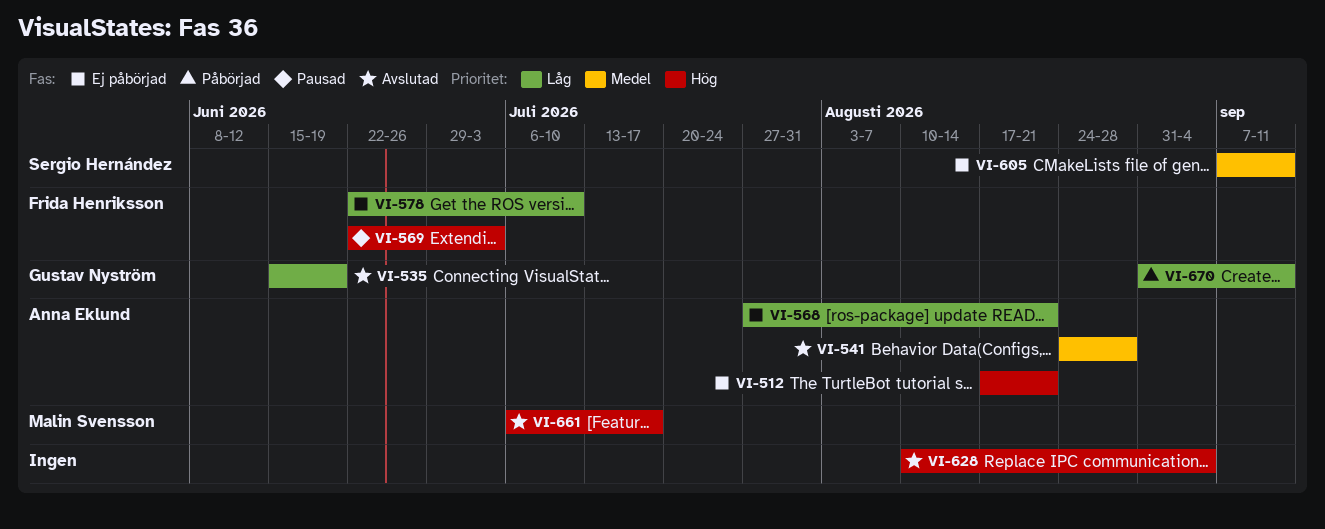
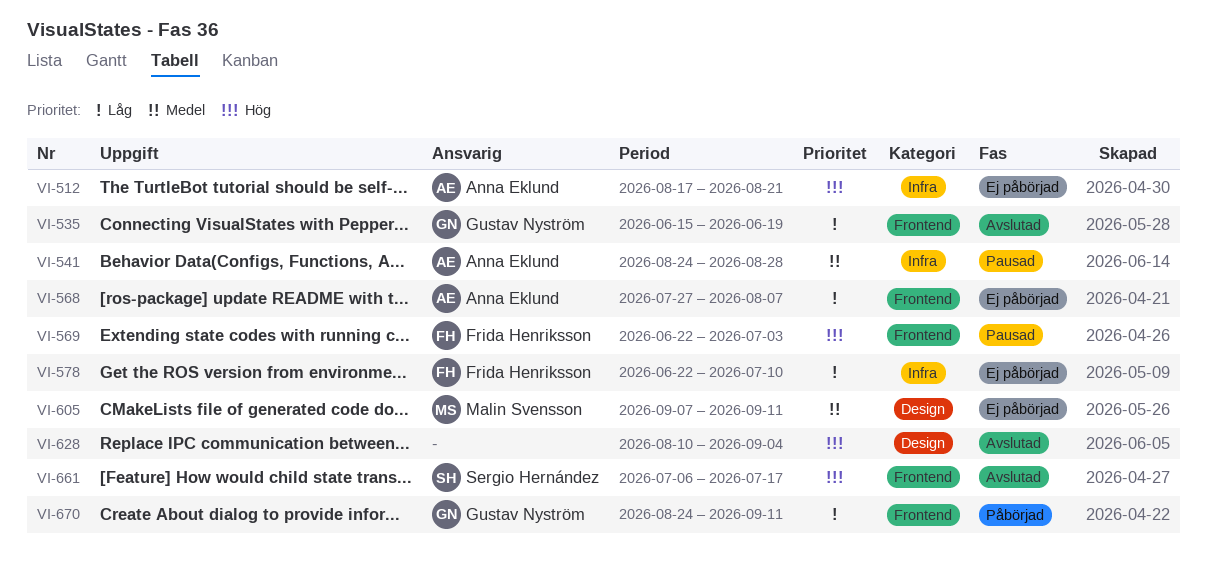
VI-541, status: Avslutad -> Pausad
VI-568, due: Aug 21 -> Aug 7
VI-605, owner: Sergio Hernández -> Malin Svensson
VI-661, owner: Malin Svensson -> Sergio Hernández
VI-670, start: Aug 31 -> Aug 24

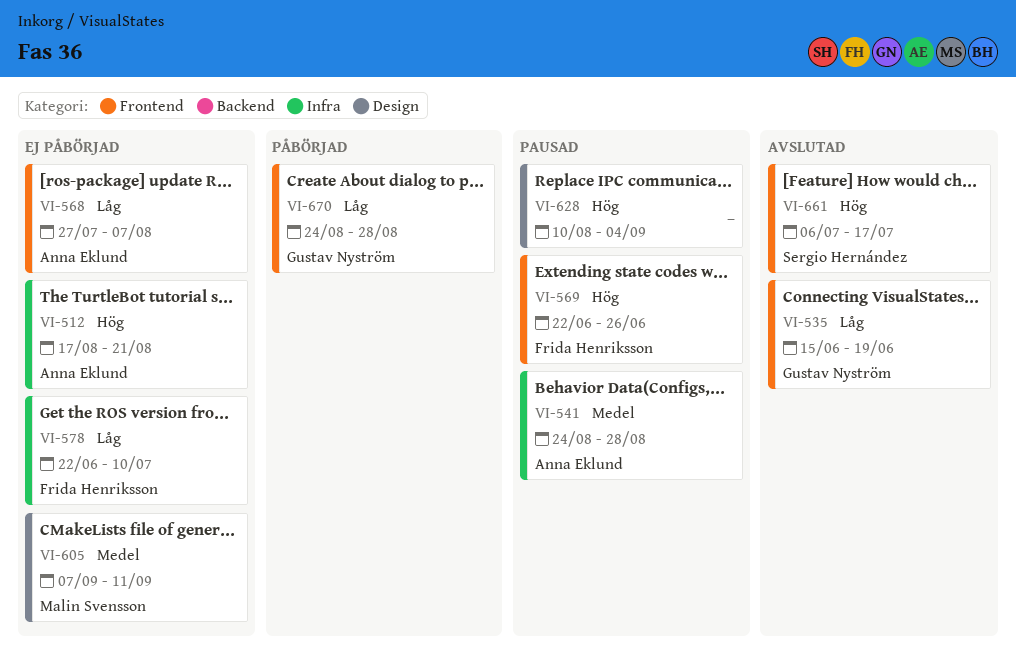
VI-569, due: Jul 3 -> Jun 26
VI-628, status: Avslutad -> Pausad
VI-670, due: Sep 11 -> Aug 28

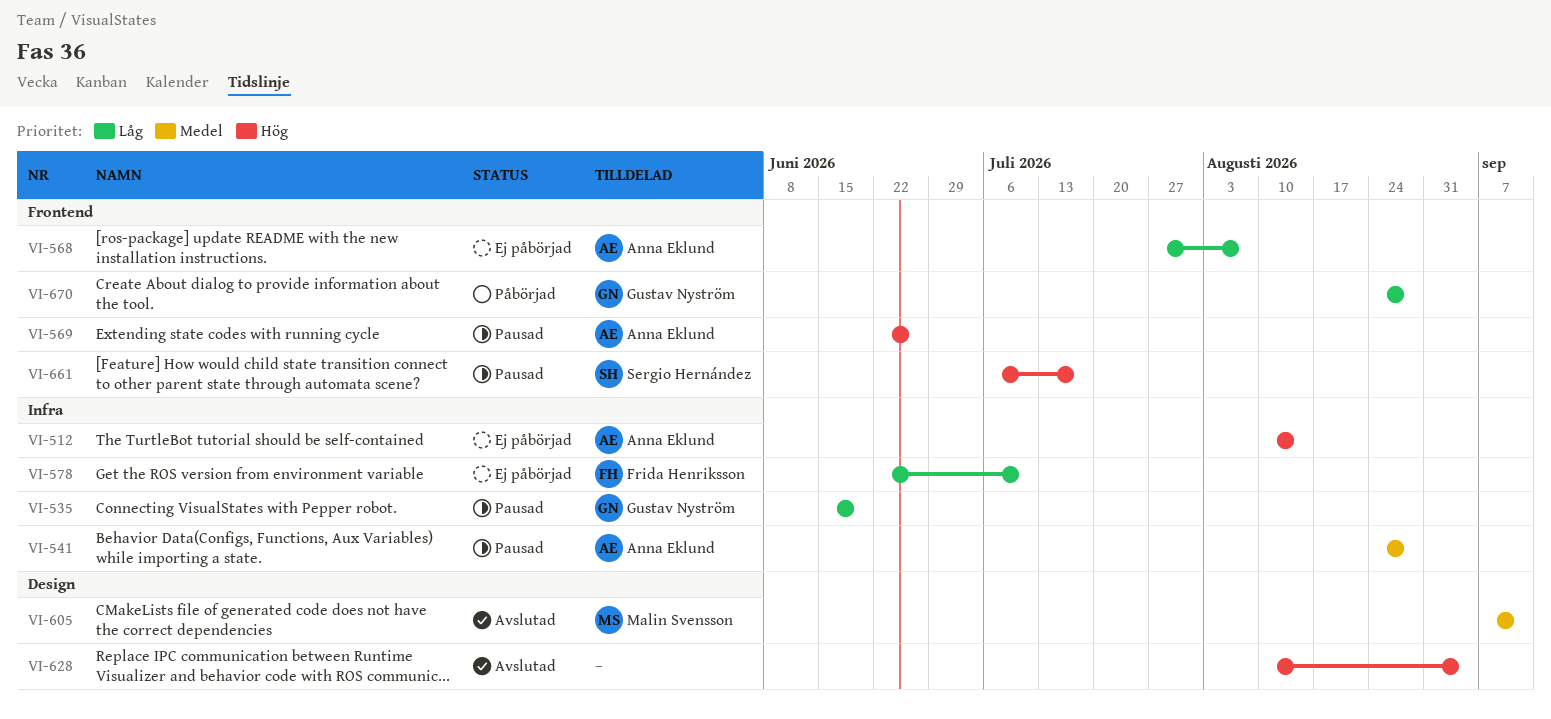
VI-512, start: Aug 17 -> Aug 10
VI-512, due: Aug 21 -> Aug 14
VI-535, status: Avslutad -> Pausad
VI-535, label: Frontend -> Infra
VI-569, owner: Frida Henriksson -> Anna Eklund
VI-605, status: Ej påbörjad -> Avslutad
VI-628, status: Pausad -> Avslutad
VI-661, status: Avslutad -> Pausad

